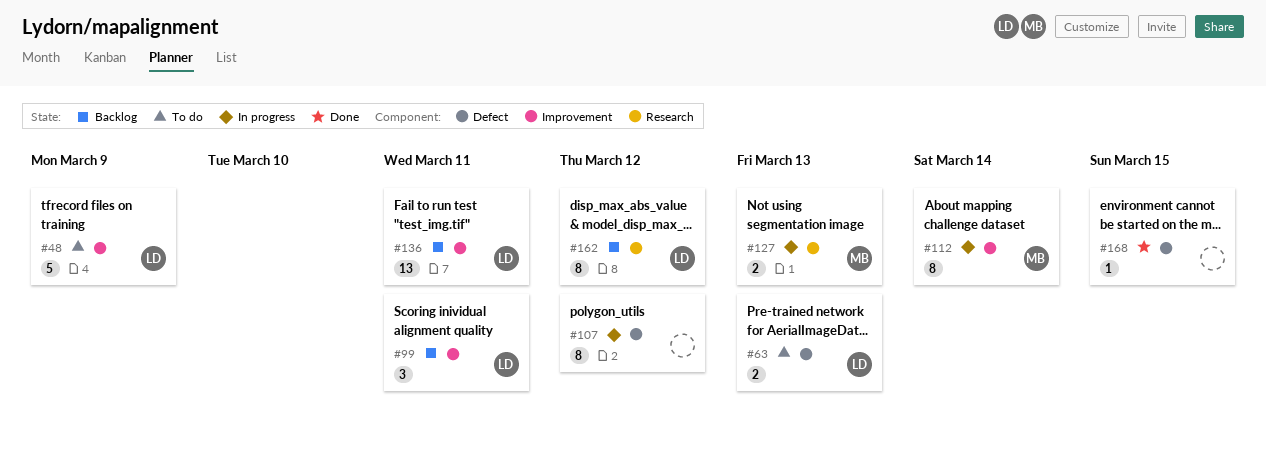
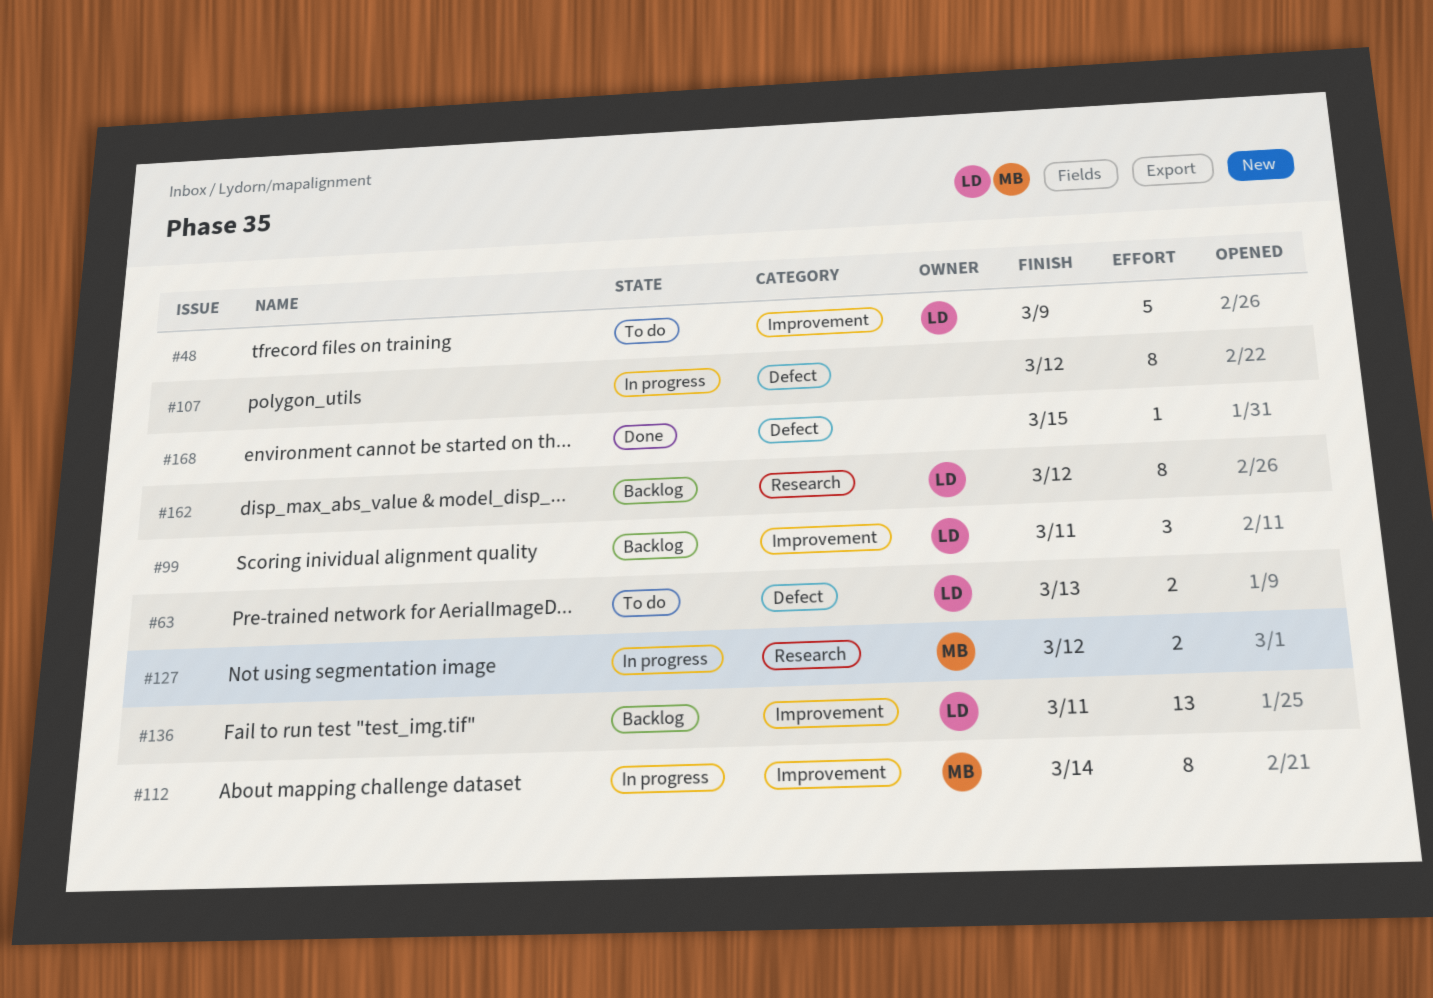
#127, due: Mar 13 -> Mar 12

